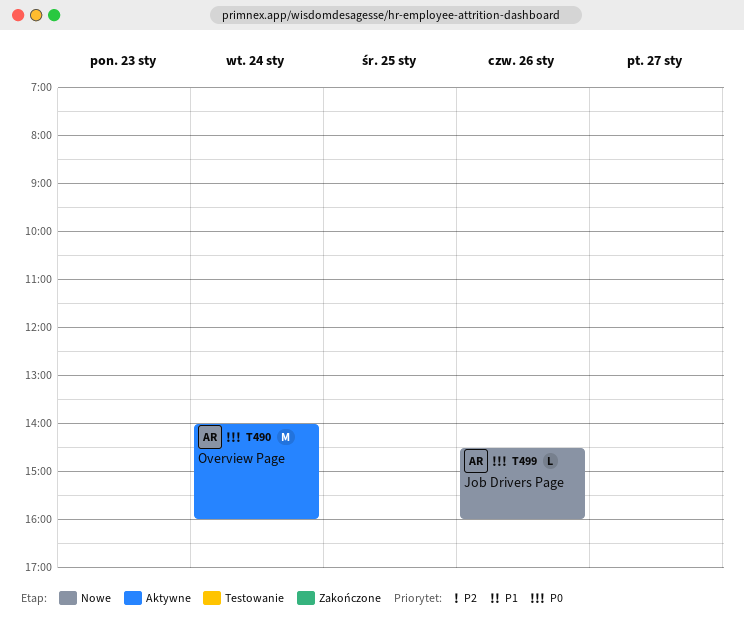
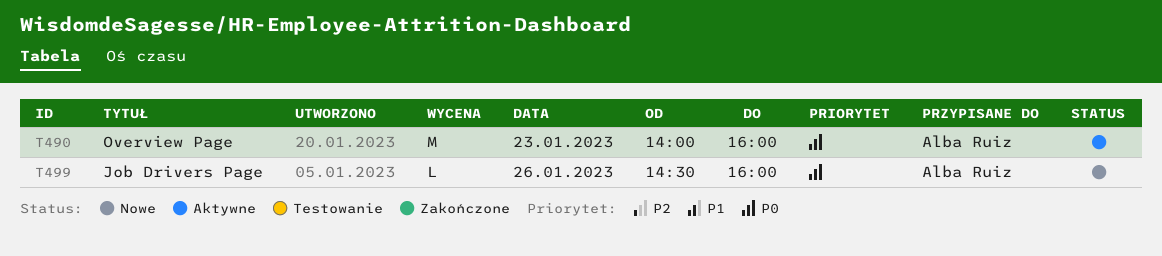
T490, day: Jan 24 -> Jan 23

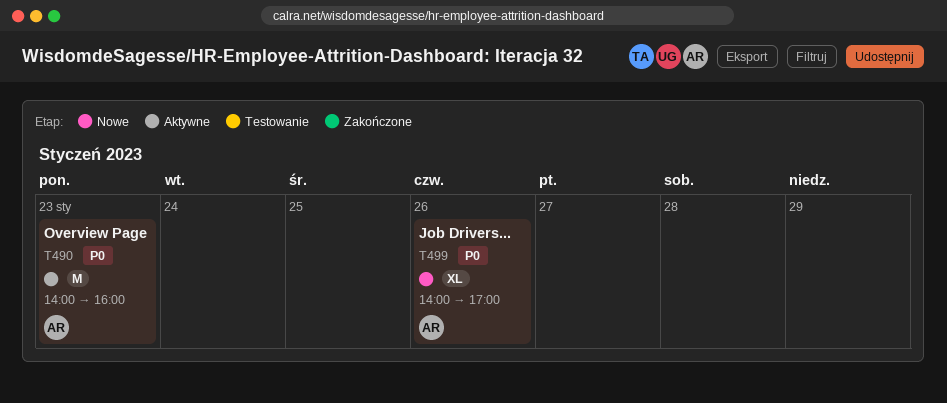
T499, estimate: L -> XL
T499, begins: 14:30 -> 14:00
T499, ends: 16:00 -> 17:00

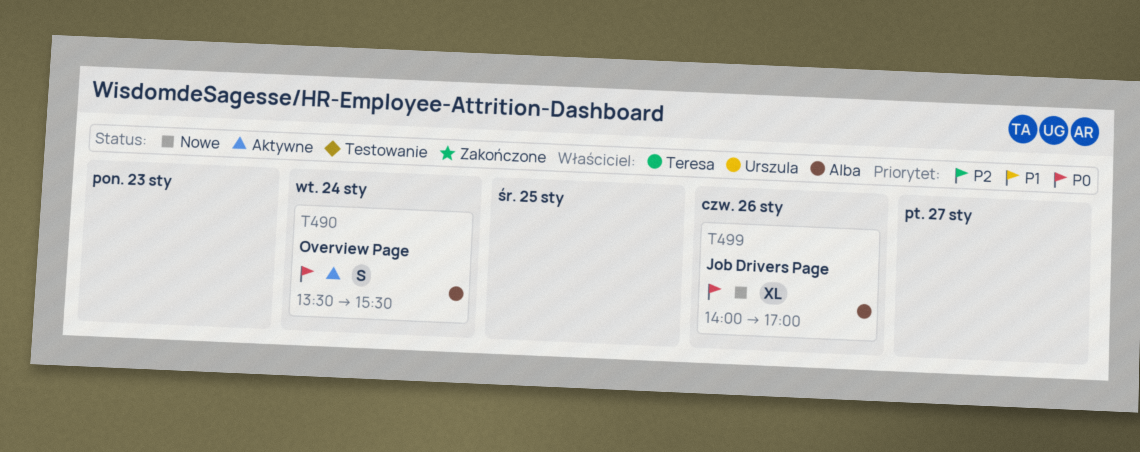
T490, estimate: M -> S
T490, day: Jan 23 -> Jan 24
T490, begins: 14:00 -> 13:30
T490, ends: 16:00 -> 15:30

